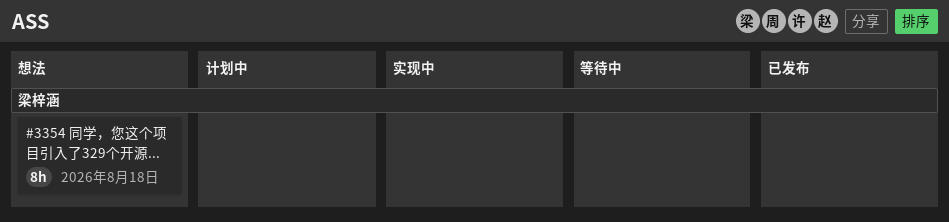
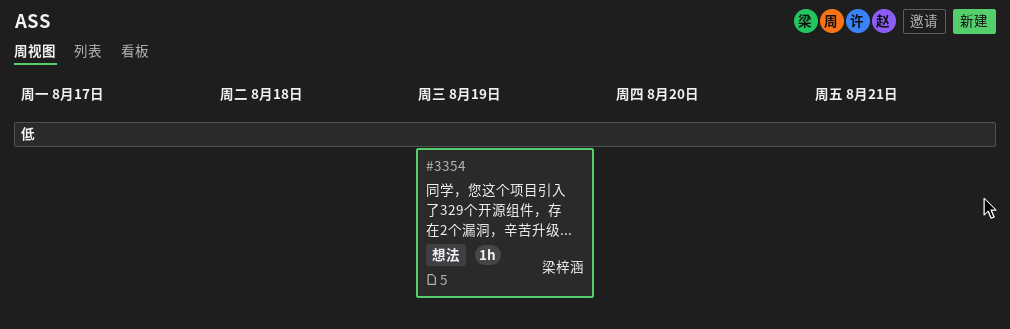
#3354, estimate: 8h -> 1h
#3354, due: Aug 18 -> Aug 19

